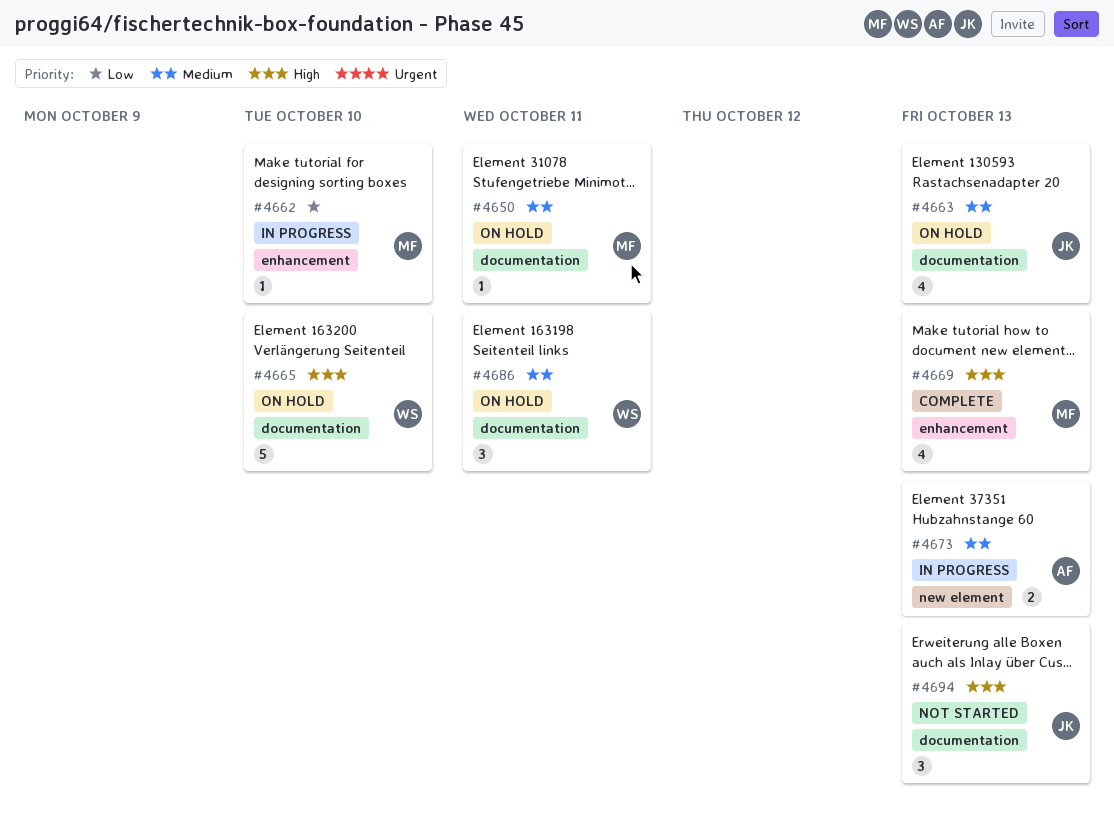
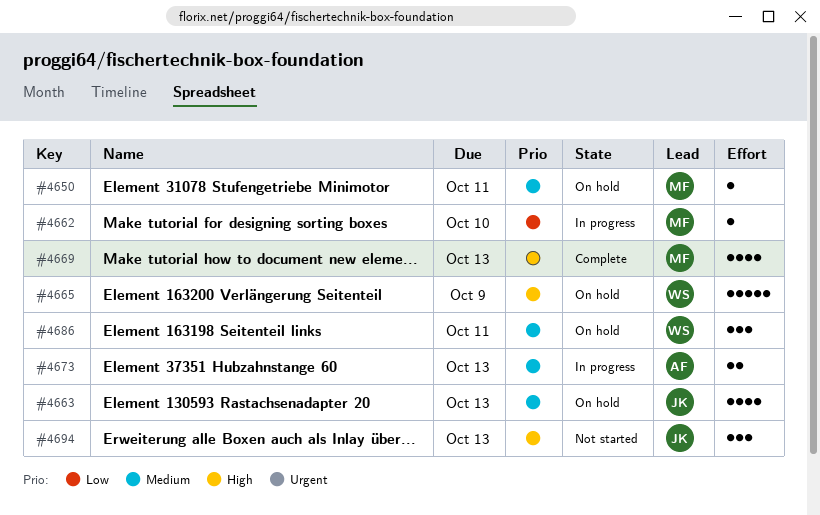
#4665, due: Oct 10 -> Oct 9

